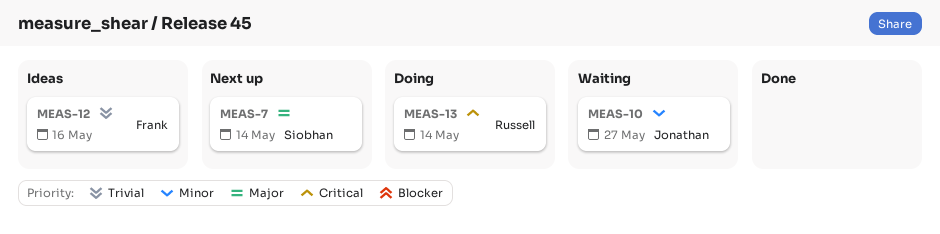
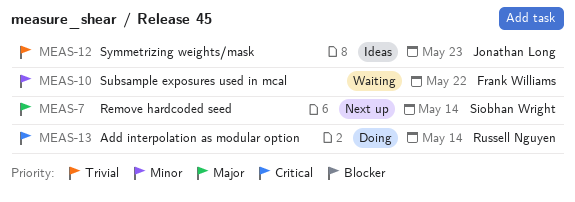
MEAS-10, owner: Jonathan Long -> Frank Williams
MEAS-10, due: May 27 -> May 22
MEAS-12, owner: Frank Williams -> Jonathan Long
MEAS-12, due: May 16 -> May 23

